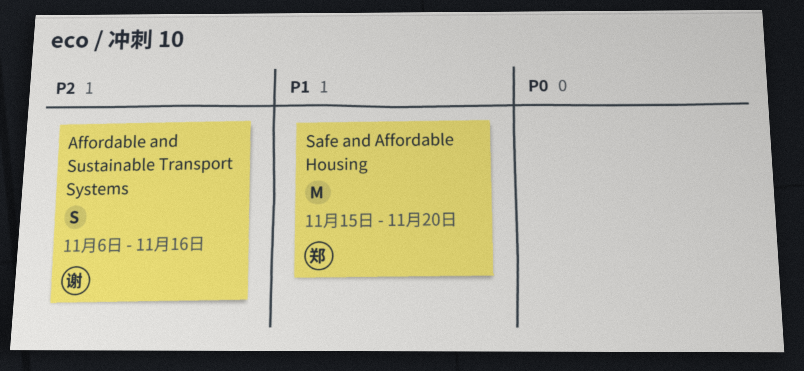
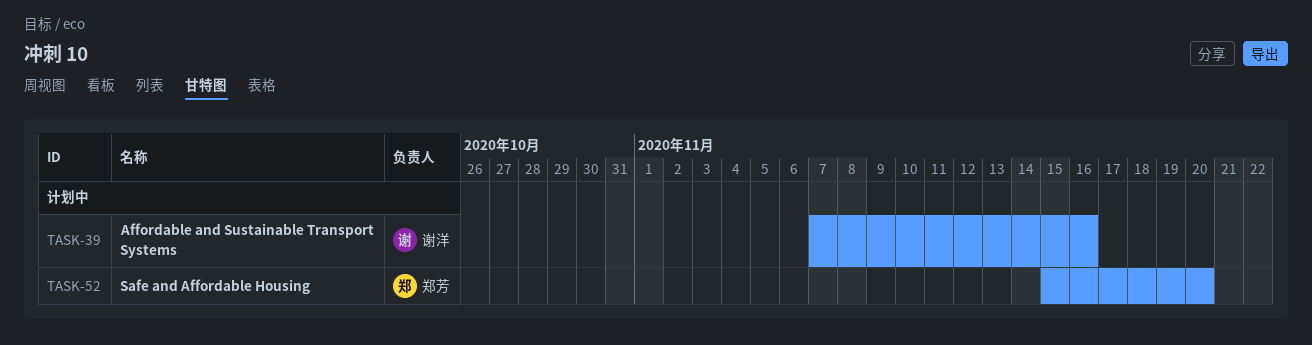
Affordable and Sustainable Transport Systems, start: Nov 6 -> Nov 7

